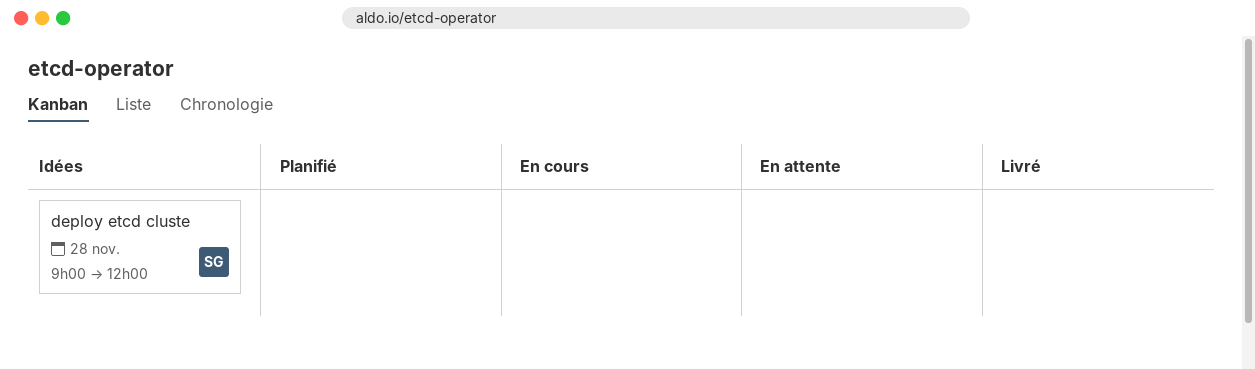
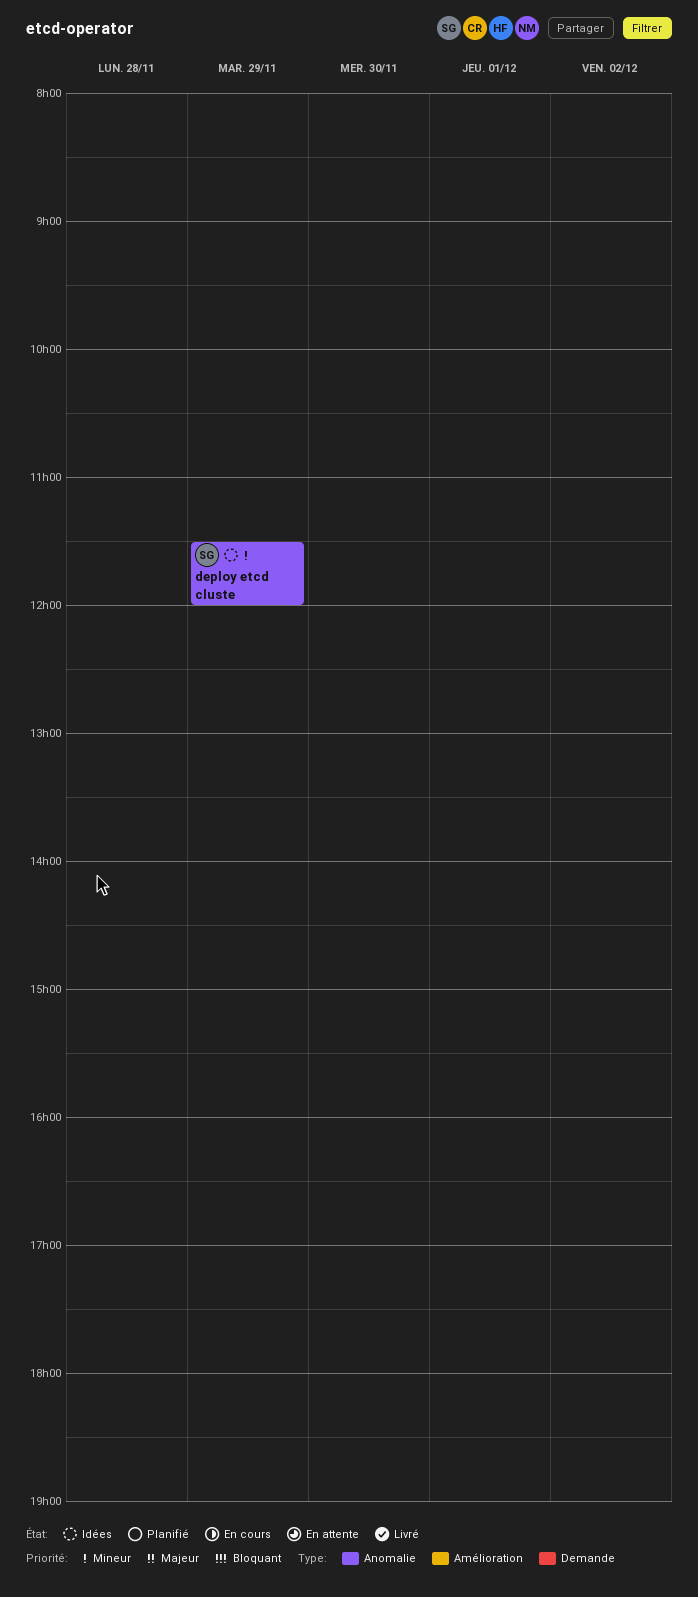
deploy etcd cluste, day: Nov 28 -> Nov 29
deploy etcd cluste, begins: 09:00 -> 11:30

